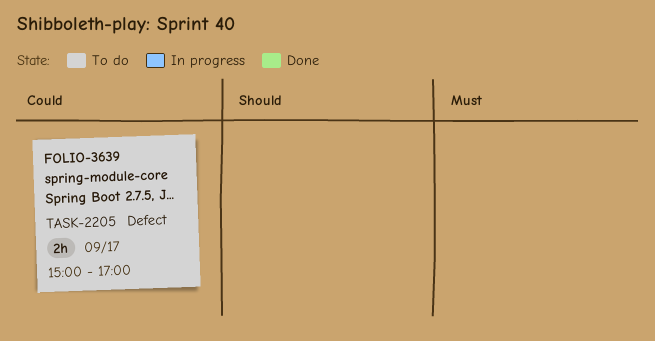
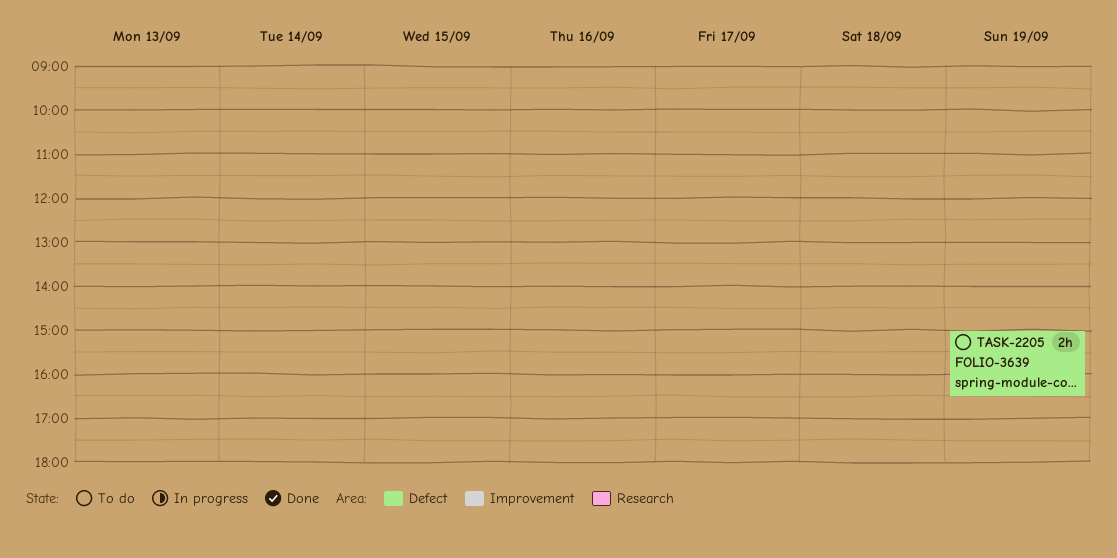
TASK-2205, day: Sep 17 -> Sep 19
TASK-2205, ends: 17:00 -> 16:30

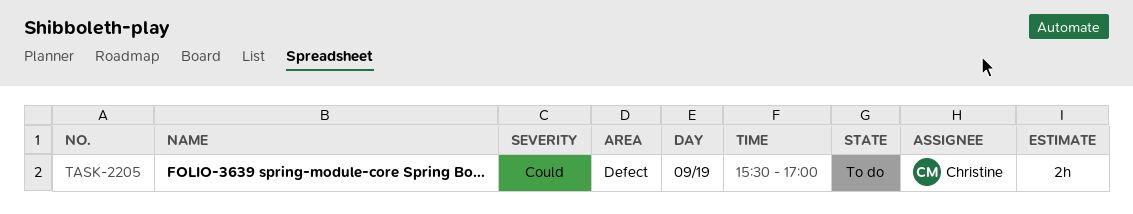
TASK-2205, begins: 15:00 -> 15:30
TASK-2205, ends: 16:30 -> 17:00

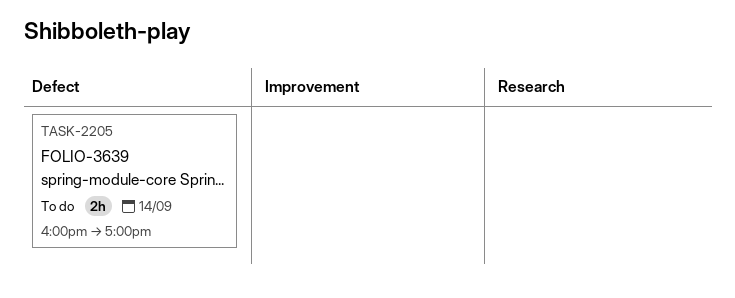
TASK-2205, day: Sep 19 -> Sep 14
TASK-2205, begins: 15:30 -> 16:00

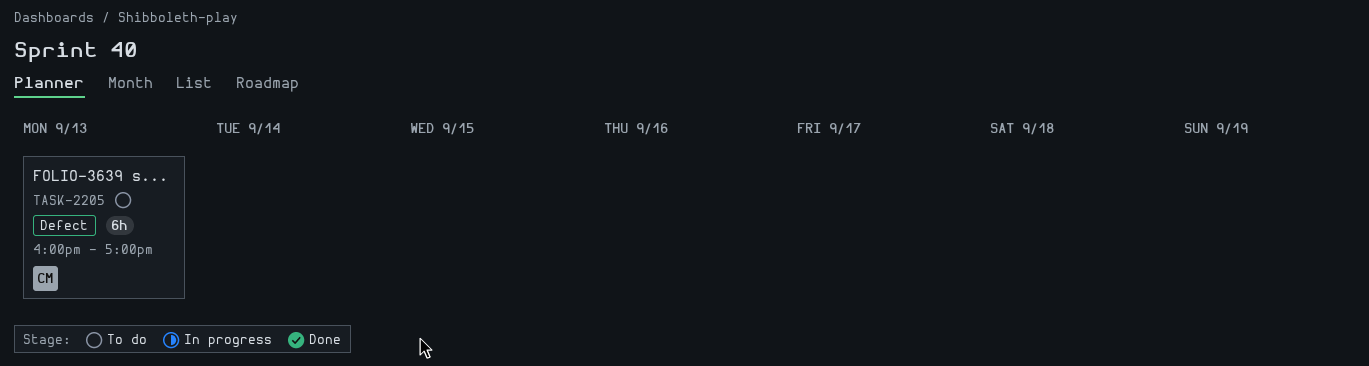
TASK-2205, estimate: 2h -> 6h
TASK-2205, day: Sep 14 -> Sep 13

